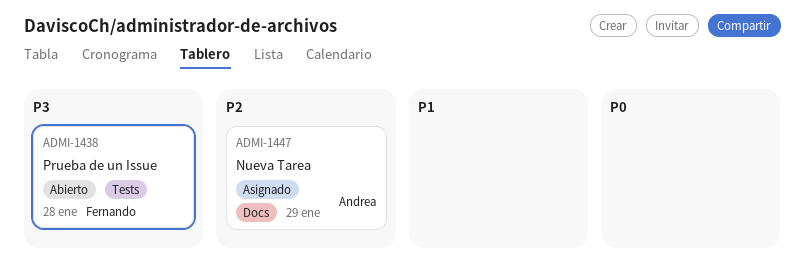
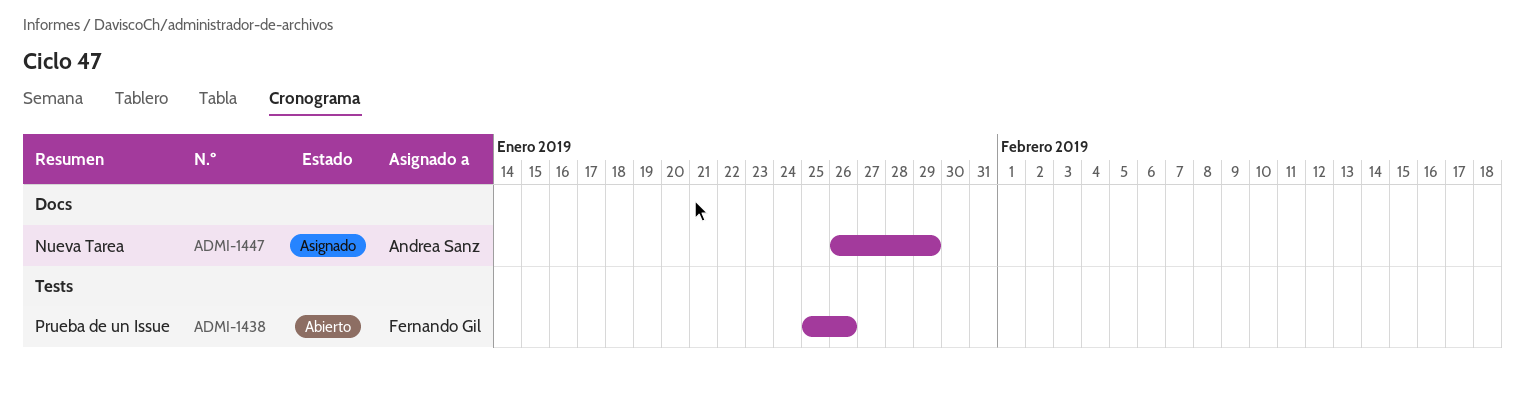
ADMI-1438, due: Jan 28 -> Jan 26

